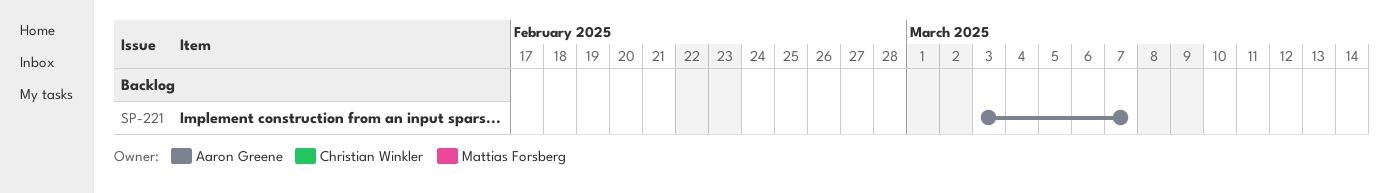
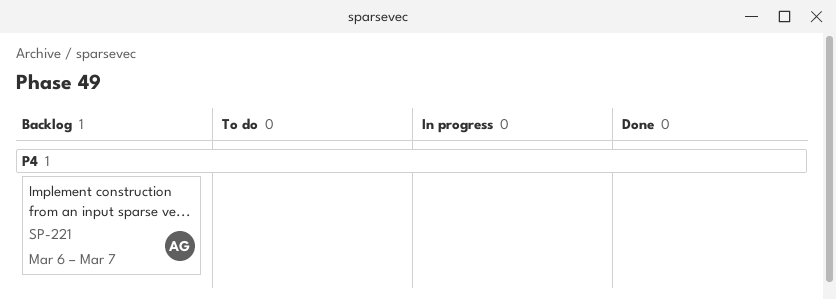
SP-221, start: Mar 3 -> Mar 6

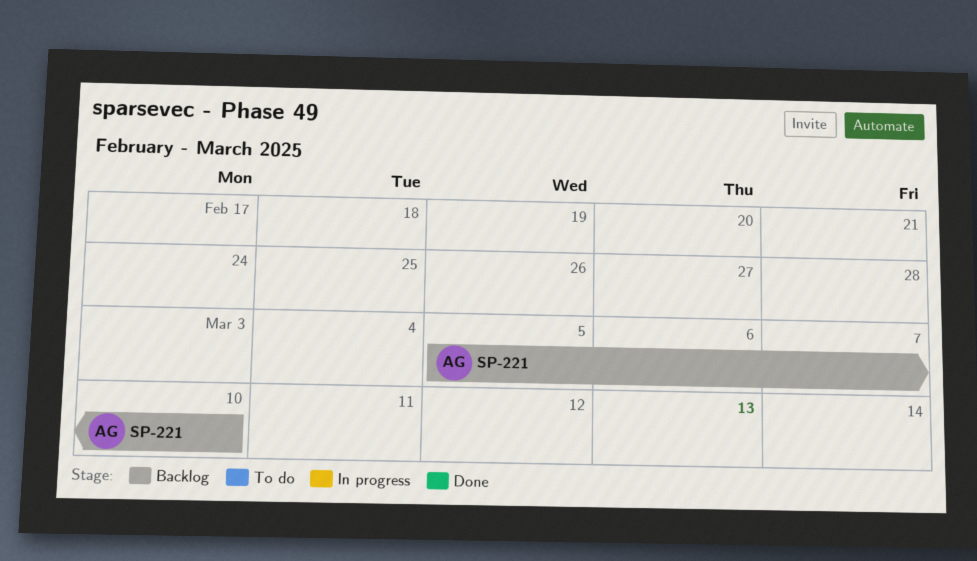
SP-221, start: Mar 6 -> Mar 5
SP-221, due: Mar 7 -> Mar 10

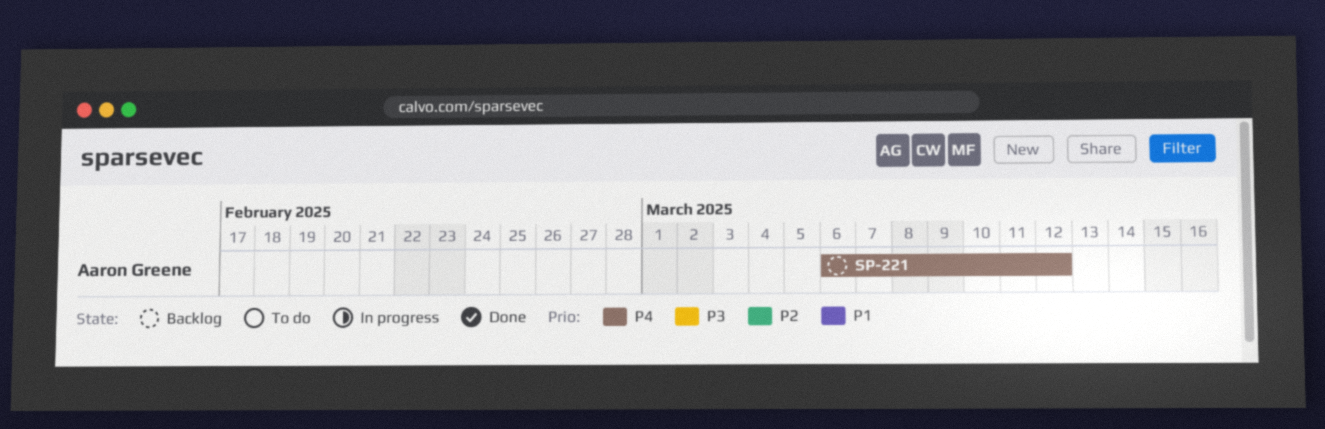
SP-221, start: Mar 5 -> Mar 6
SP-221, due: Mar 10 -> Mar 12

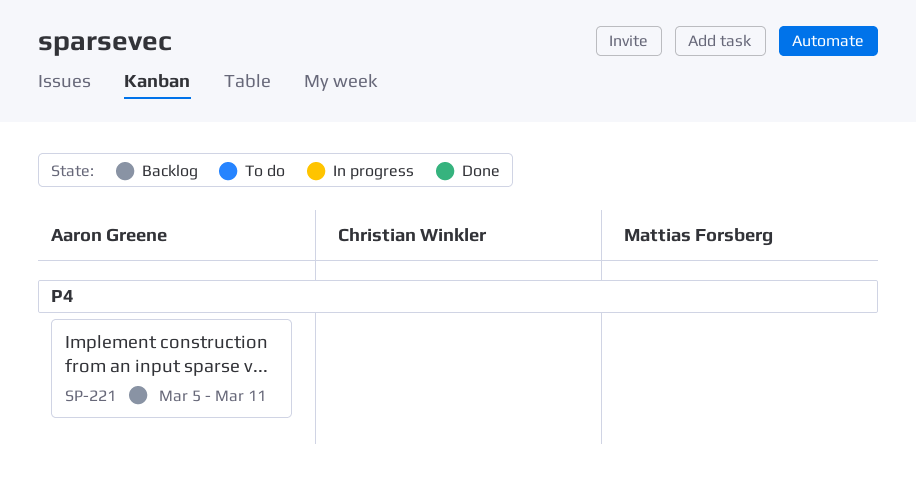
SP-221, start: Mar 6 -> Mar 5
SP-221, due: Mar 12 -> Mar 11

